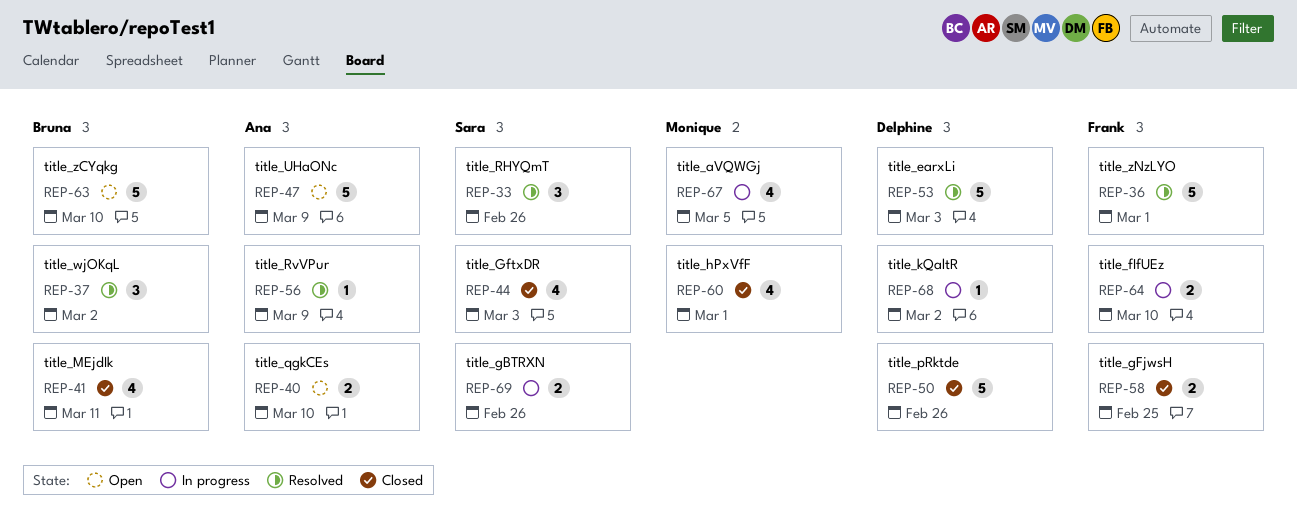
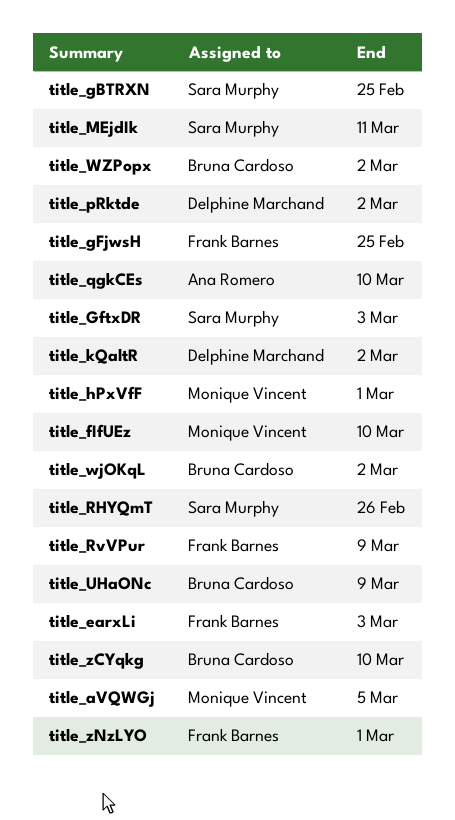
title_earxLi, owner: Delphine Marchand -> Frank Barnes
title_fIfUEz, owner: Frank Barnes -> Monique Vincent
title_gBTRXN, due: Feb 26 -> Feb 25
title_MEjdIk, owner: Bruna Cardoso -> Sara Murphy
title_pRktde, due: Feb 26 -> Mar 2
title_RvVPur, owner: Ana Romero -> Frank Barnes
title_UHaONc, owner: Ana Romero -> Bruna Cardoso
title_WZPopx: none -> present

